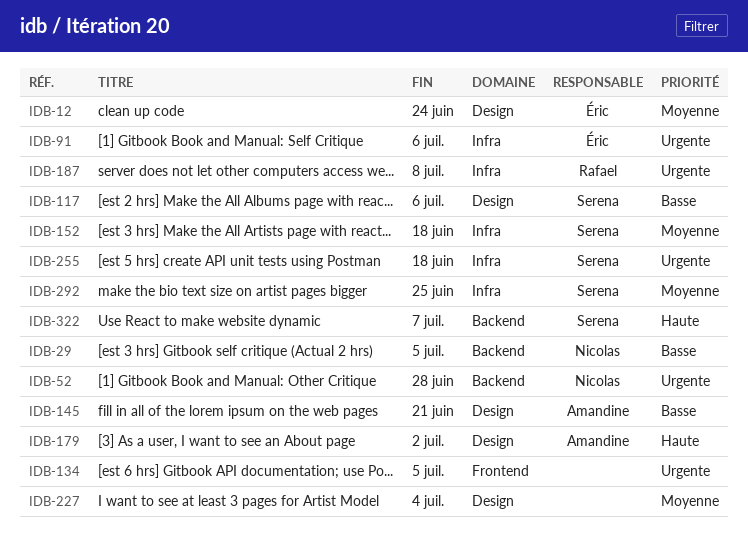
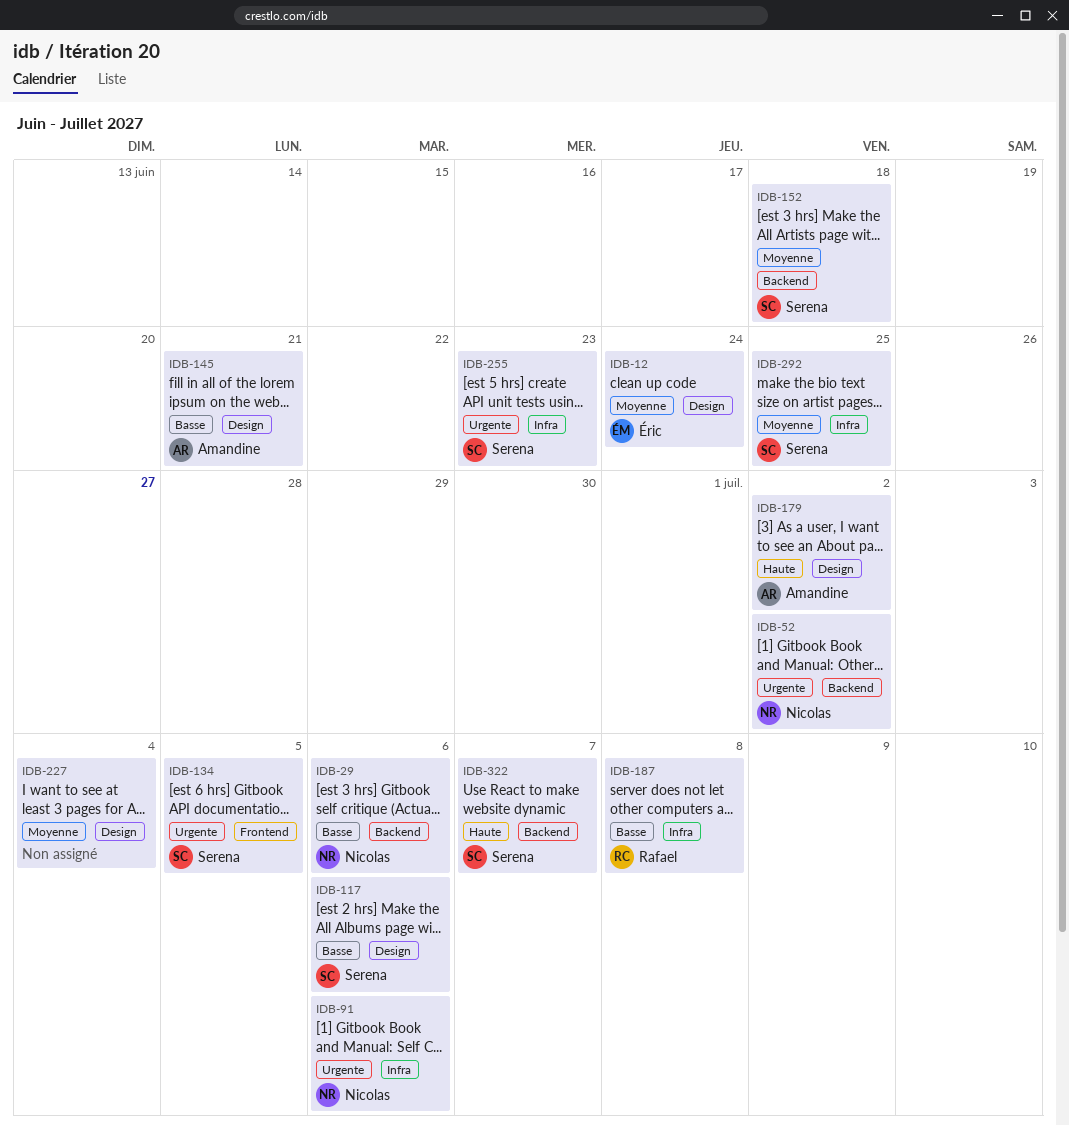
IDB-29, due: Jul 5 -> Jul 6
IDB-52, due: Jun 28 -> Jul 2
IDB-91, owner: Éric -> Nicolas
IDB-134, owner: none -> Serena
IDB-152, label: Infra -> Backend
IDB-187, priority: Urgente -> Basse
IDB-255, due: Jun 18 -> Jun 23

